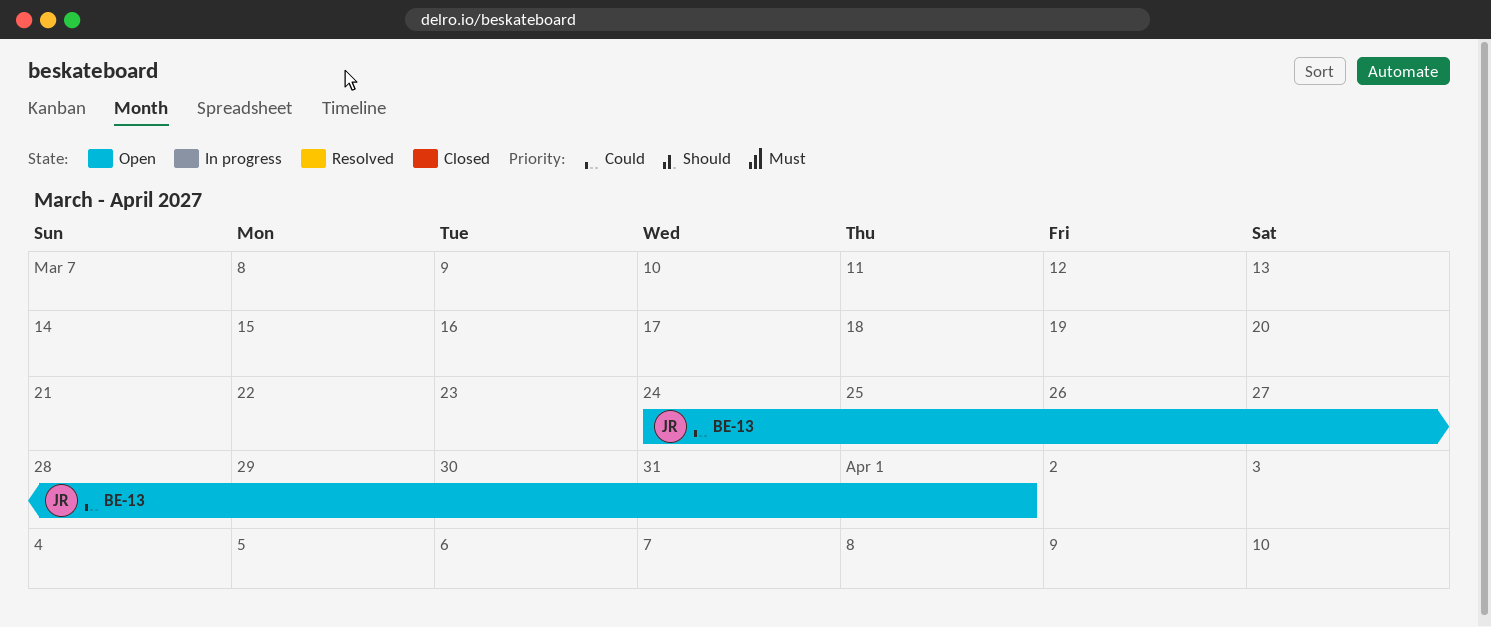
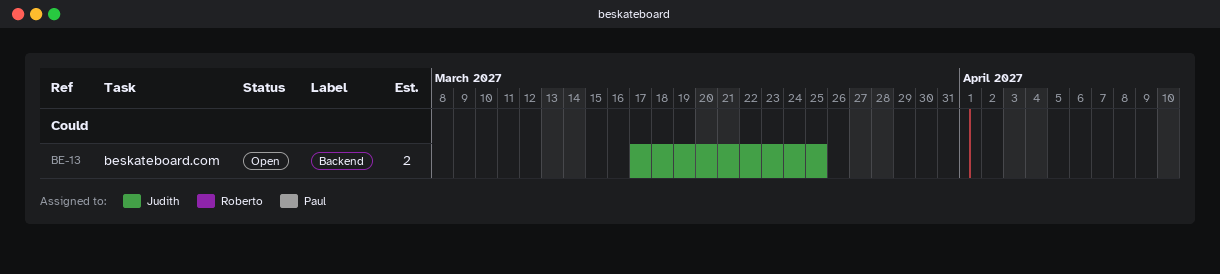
BE-13, start: Mar 24 -> Mar 17
BE-13, due: Apr 1 -> Mar 25

